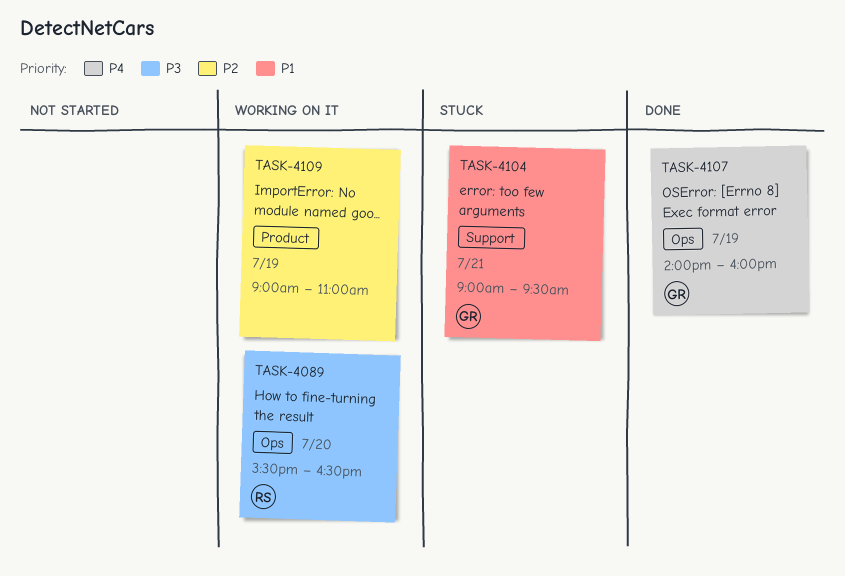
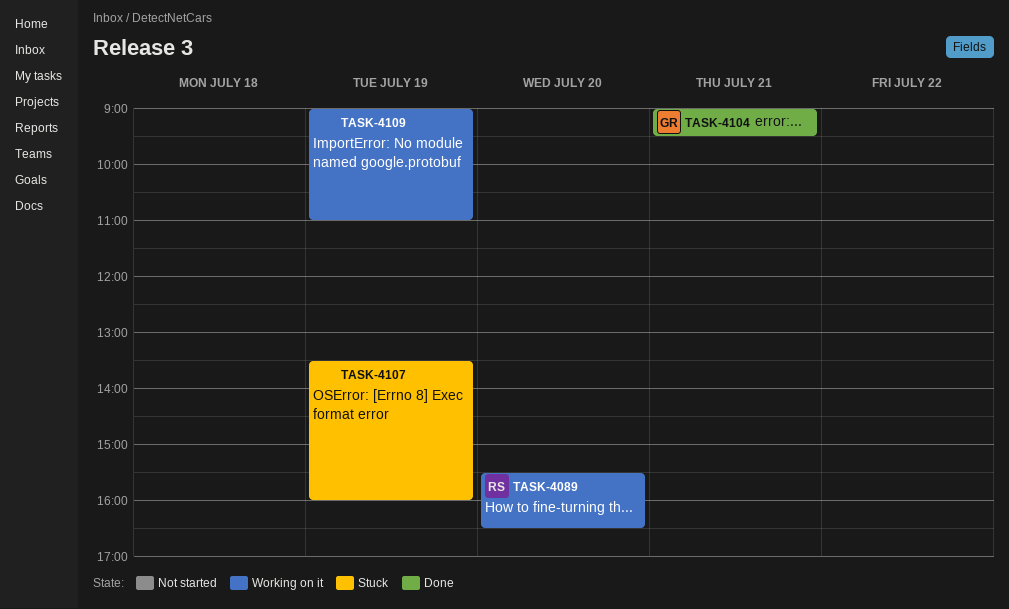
TASK-4104, status: Stuck -> Done
TASK-4107, status: Done -> Stuck
TASK-4107, owner: GR -> none
TASK-4107, begins: 14:00 -> 13:30

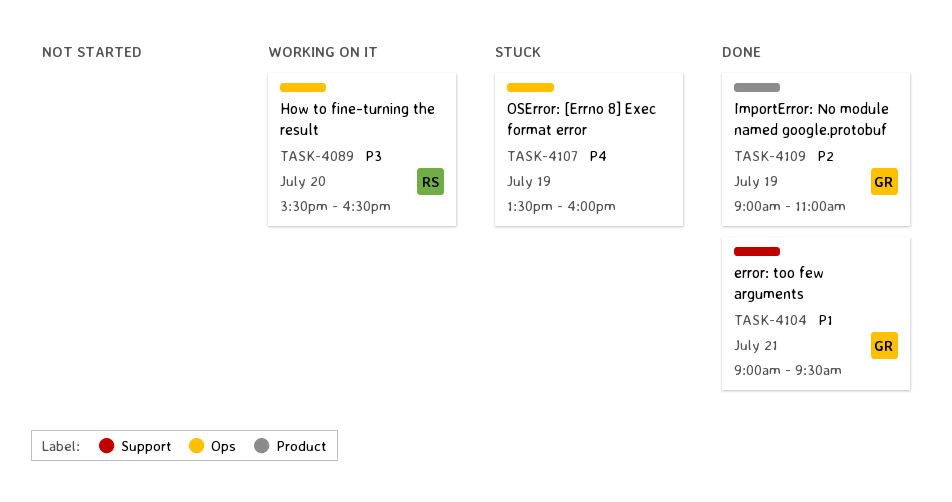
TASK-4109, status: Working on it -> Done
TASK-4109, owner: none -> GR

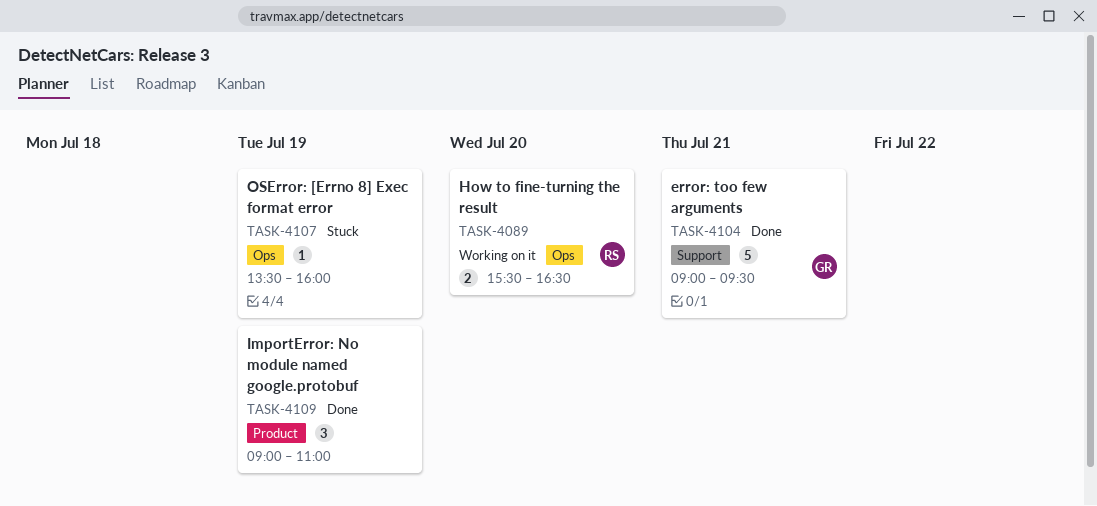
TASK-4109, owner: GR -> none

